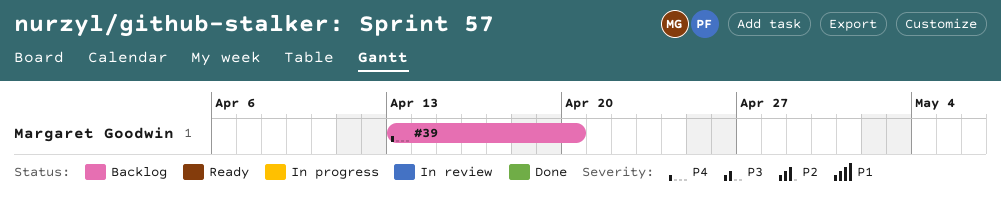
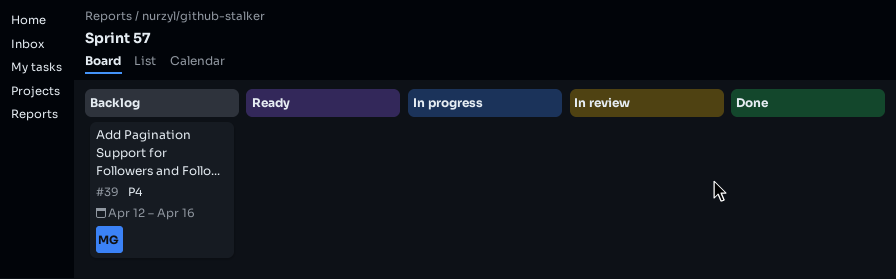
#39, start: Apr 13 -> Apr 12
#39, due: Apr 20 -> Apr 16

